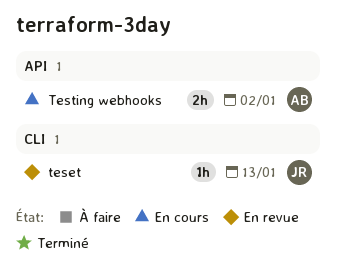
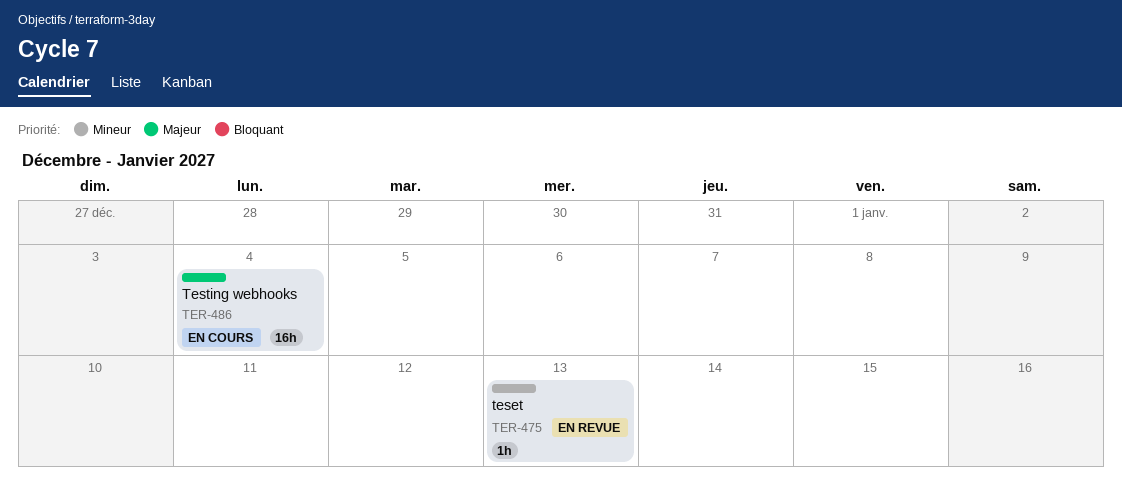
Testing webhooks, estimate: 2h -> 16h
Testing webhooks, due: Jan 2 -> Jan 4

